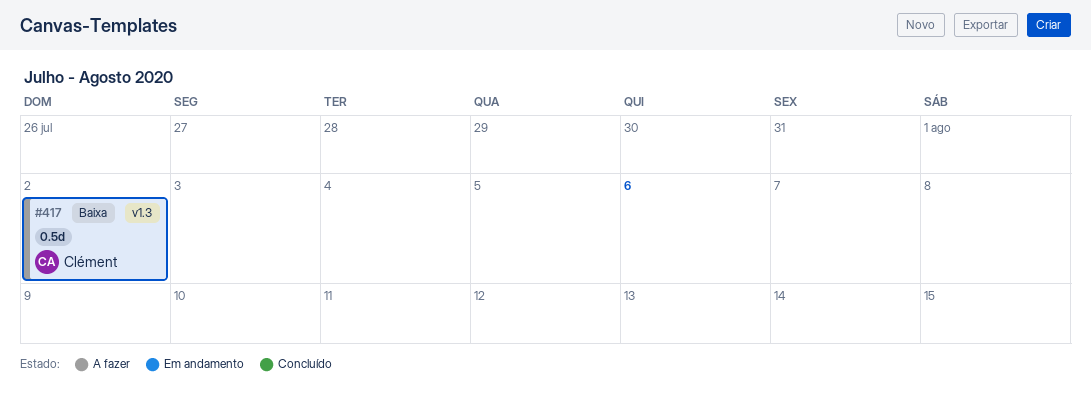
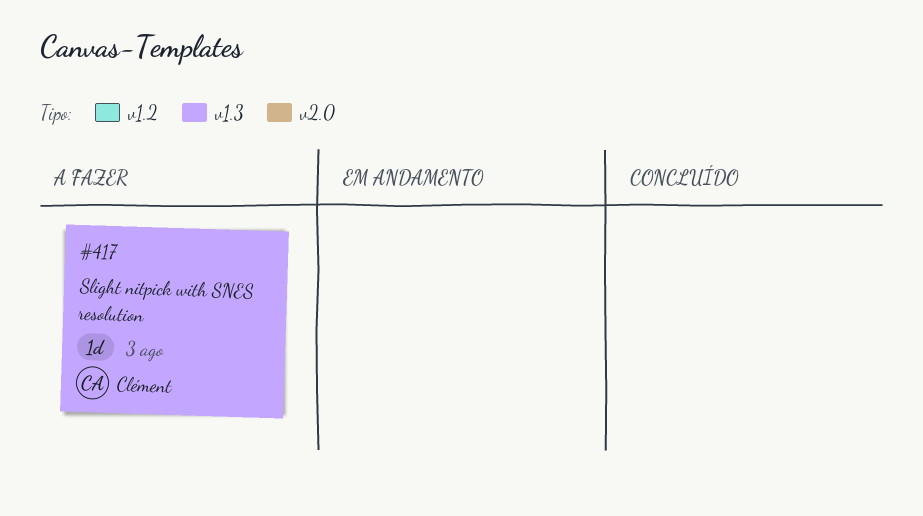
#417, estimate: 0.5d -> 1d
#417, due: Aug 2 -> Aug 3

